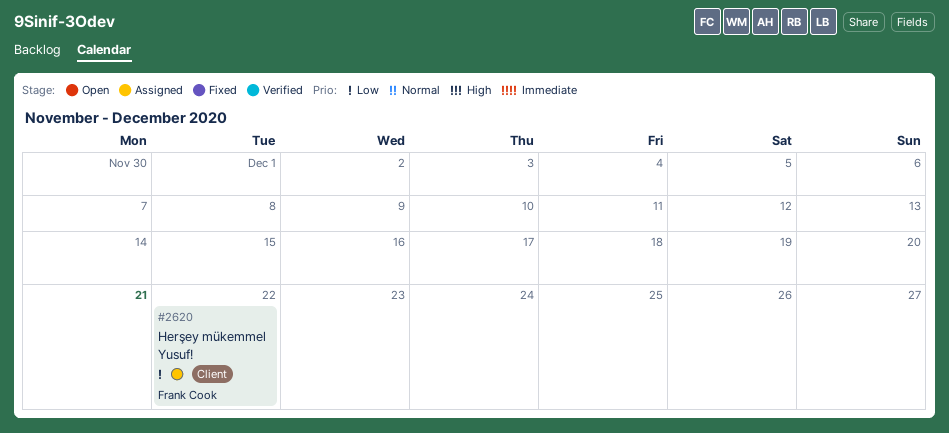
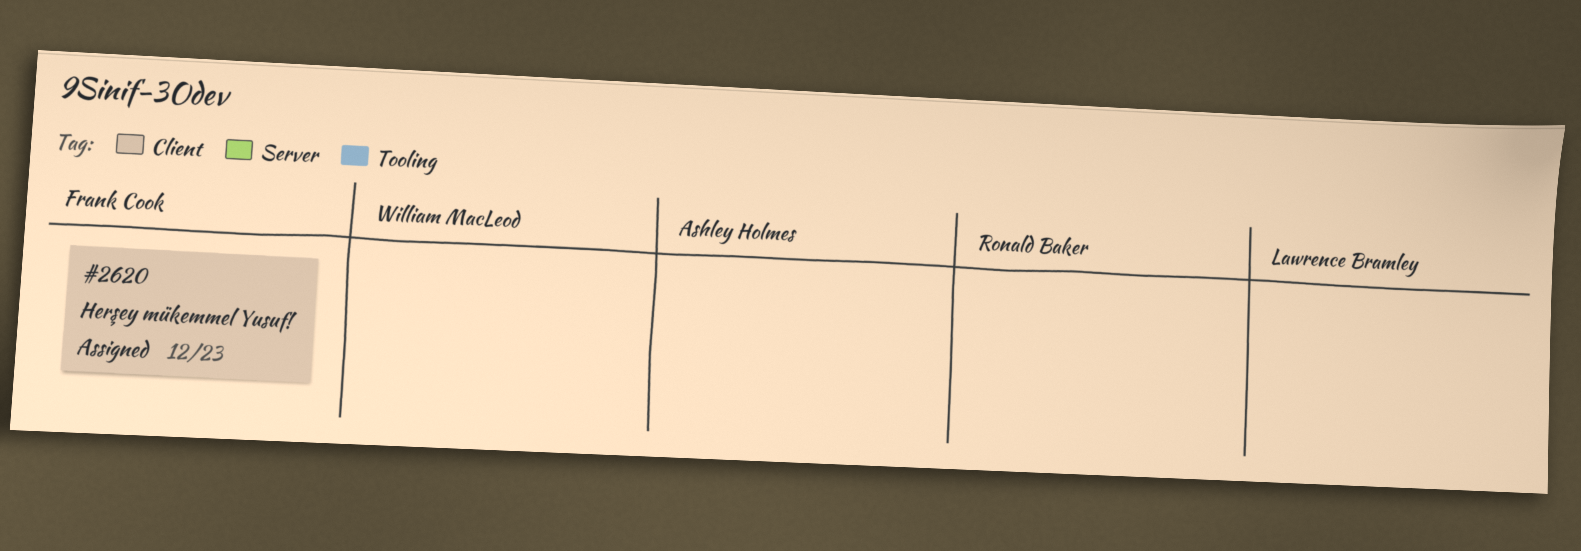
#2620, due: Dec 22 -> Dec 23

